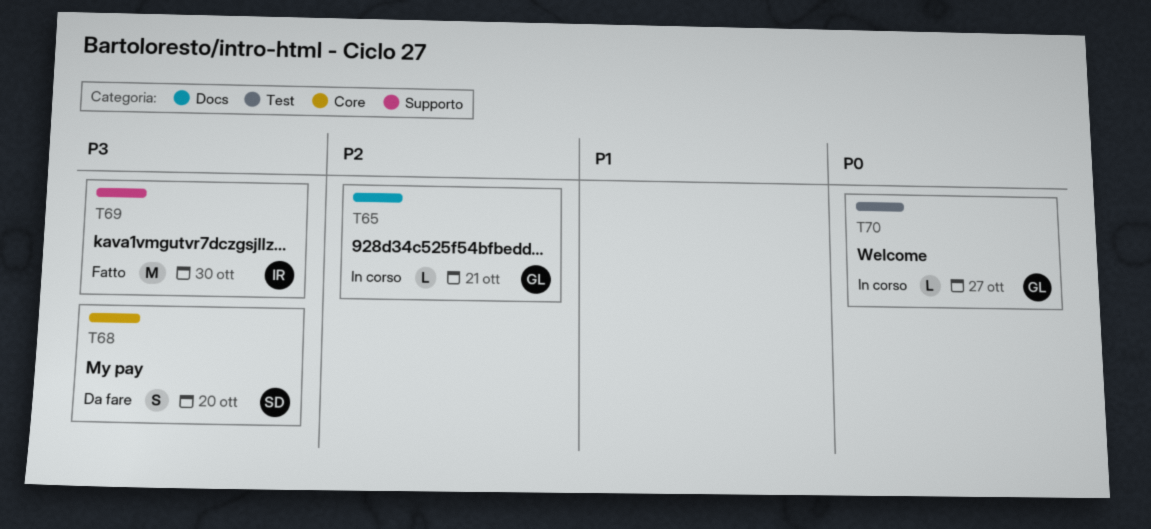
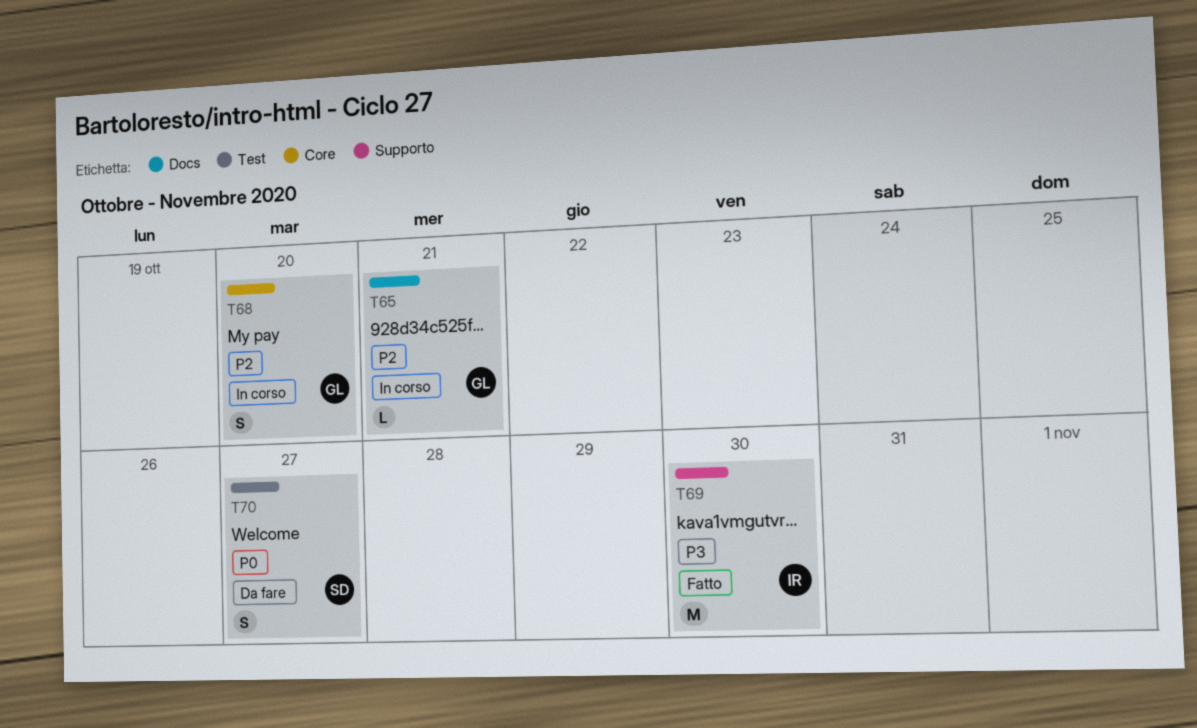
T68, status: Da fare -> In corso
T68, owner: SD -> GL
T68, priority: P3 -> P2
T70, status: In corso -> Da fare
T70, owner: GL -> SD
T70, estimate: L -> S

